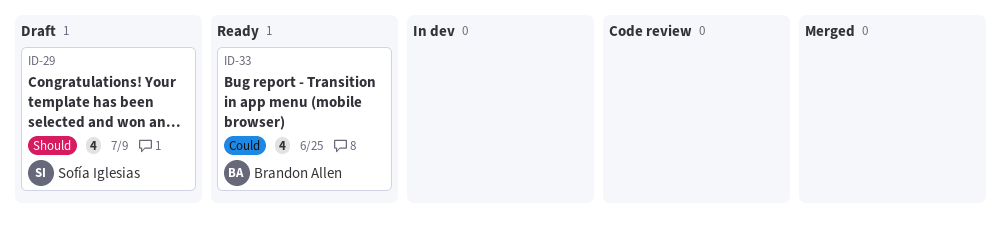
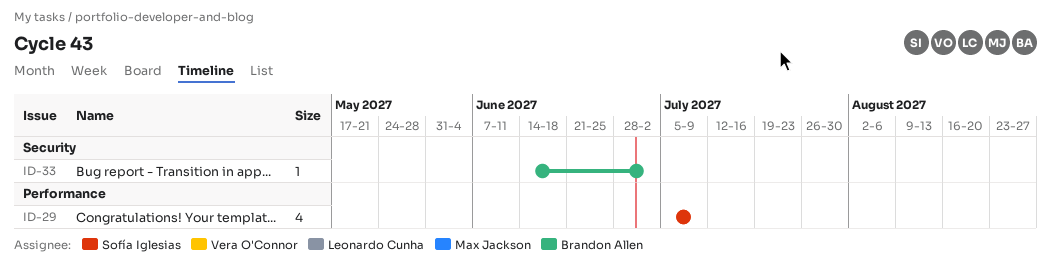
ID-33, estimate: 4 -> 1
ID-33, due: Jun 25 -> Jul 2

